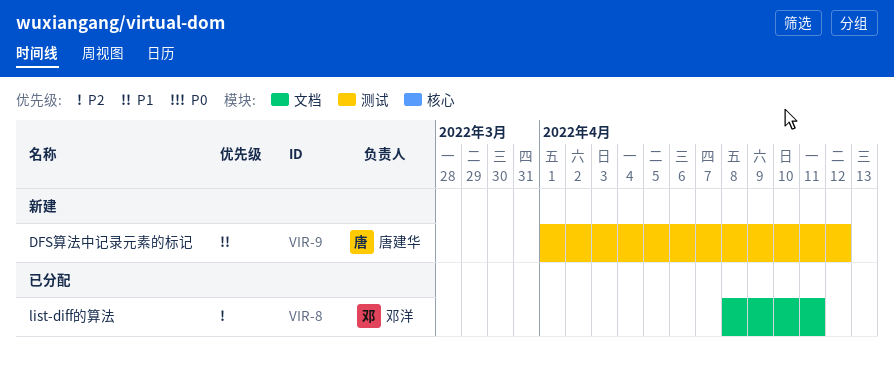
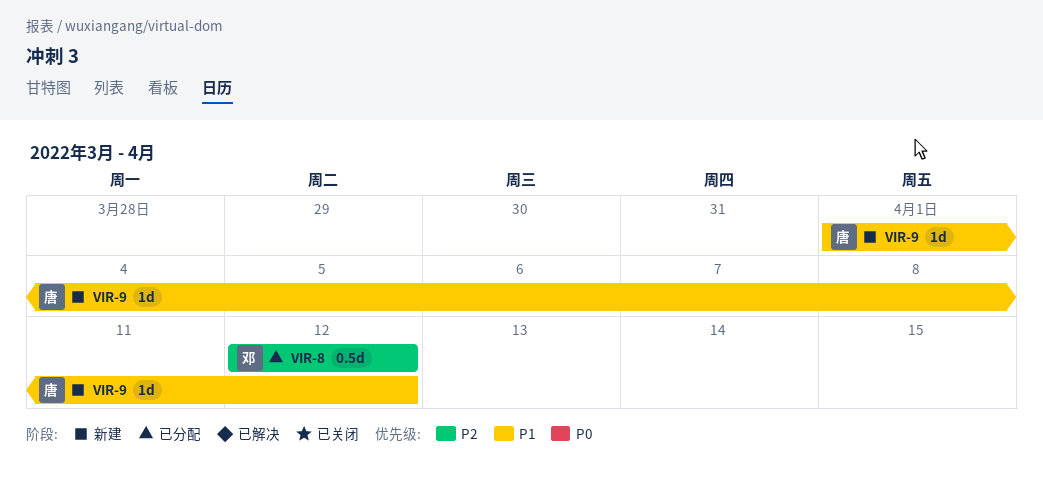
VIR-8, start: Apr 8 -> Apr 12
VIR-8, due: Apr 11 -> Apr 12

